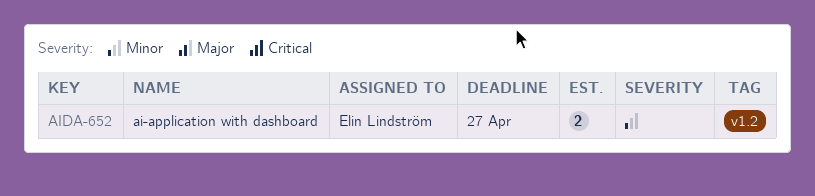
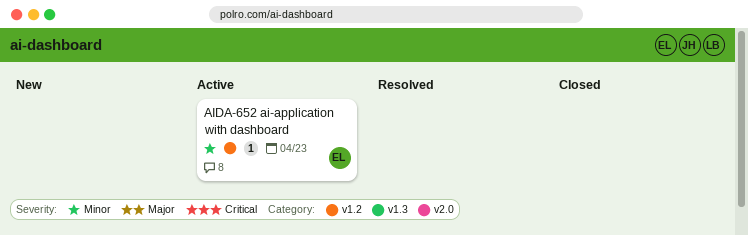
AIDA-652, estimate: 2 -> 1
AIDA-652, due: Apr 27 -> Apr 23

